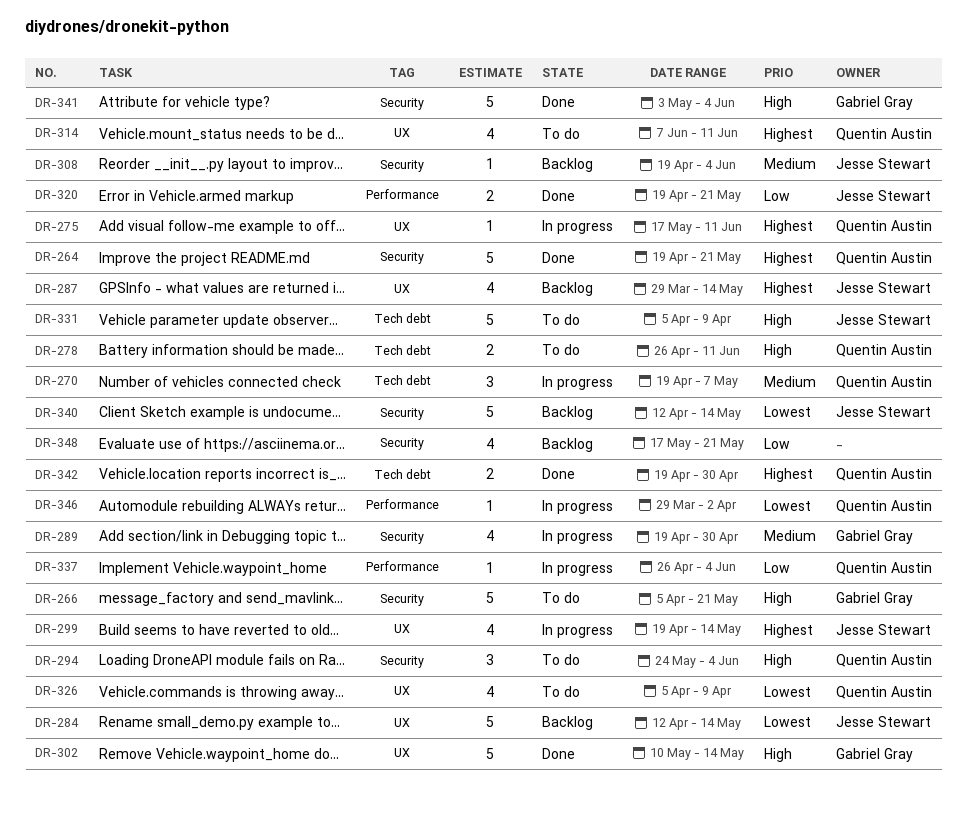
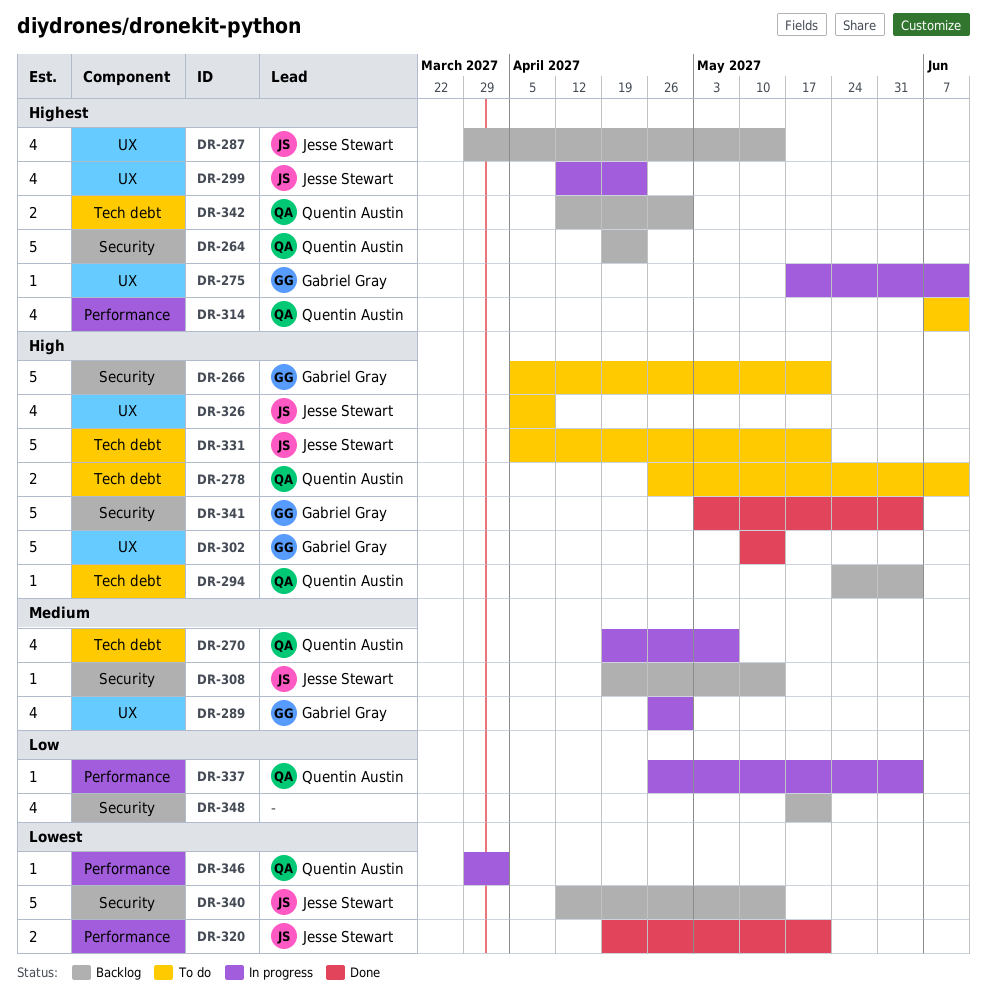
DR-264, status: Done -> Backlog
DR-264, due: May 21 -> Apr 23
DR-270, estimate: 3 -> 4
DR-275, owner: Quentin Austin -> Gabriel Gray
DR-284: present -> none
DR-289, label: Security -> UX
DR-289, start: Apr 19 -> Apr 26
DR-294, status: To do -> Backlog
DR-294, label: Security -> Tech debt
DR-294, estimate: 3 -> 1
DR-299, start: Apr 19 -> Apr 12
DR-299, due: May 14 -> Apr 23
DR-308, due: Jun 4 -> May 14
DR-314, label: UX -> Performance
DR-320, priority: Low -> Lowest
DR-326, owner: Quentin Austin -> Jesse Stewart
DR-326, priority: Lowest -> High
DR-331, due: Apr 9 -> May 21
DR-342, status: Done -> Backlog
DR-342, start: Apr 19 -> Apr 12

